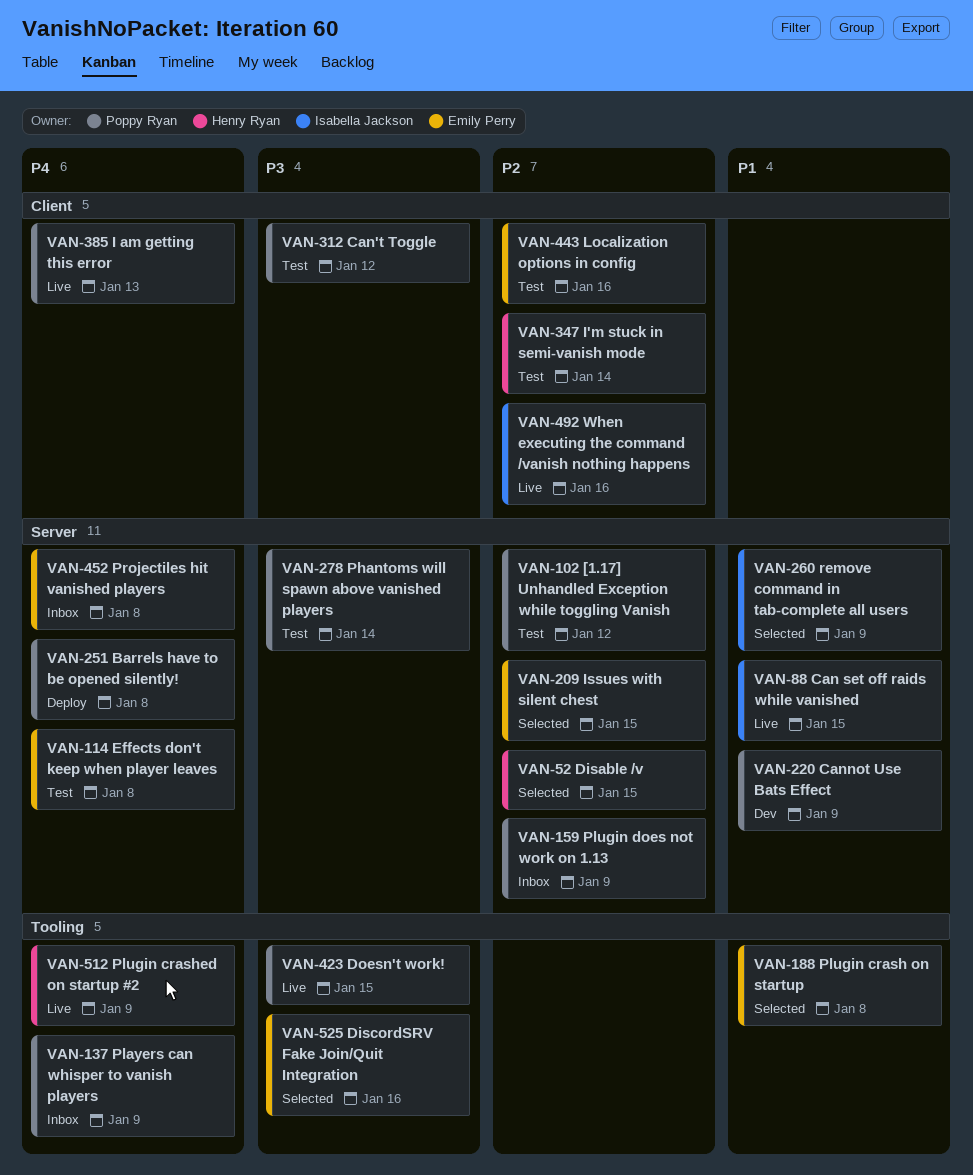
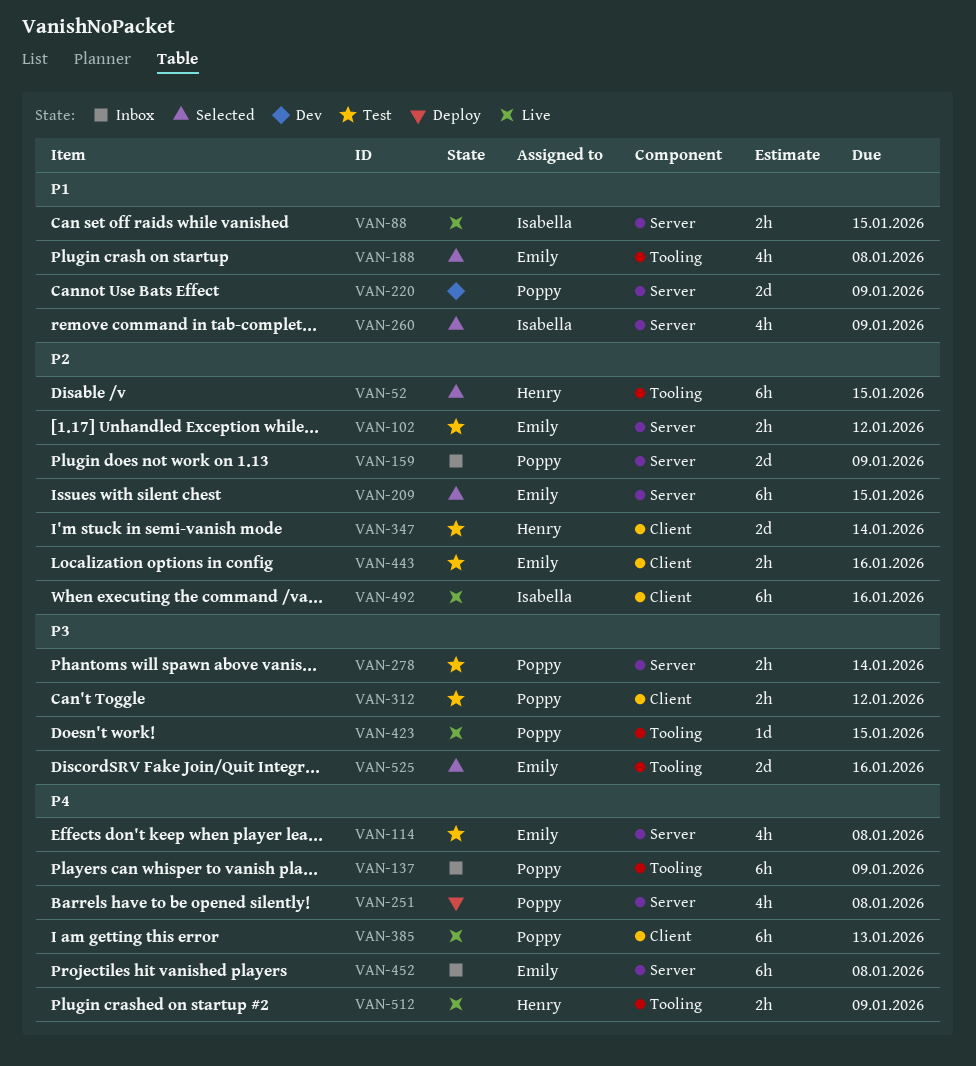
VAN-52, label: Server -> Tooling
VAN-102, owner: Poppy Ryan -> Emily Perry

